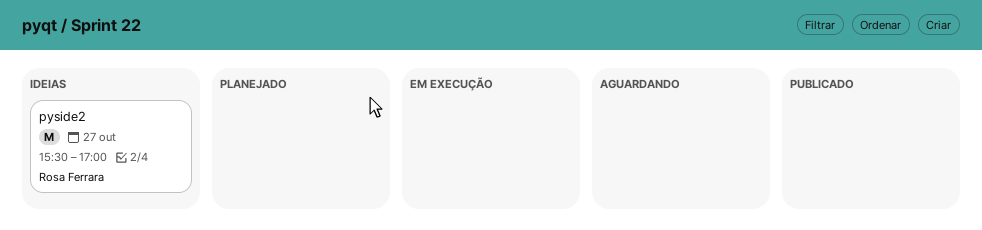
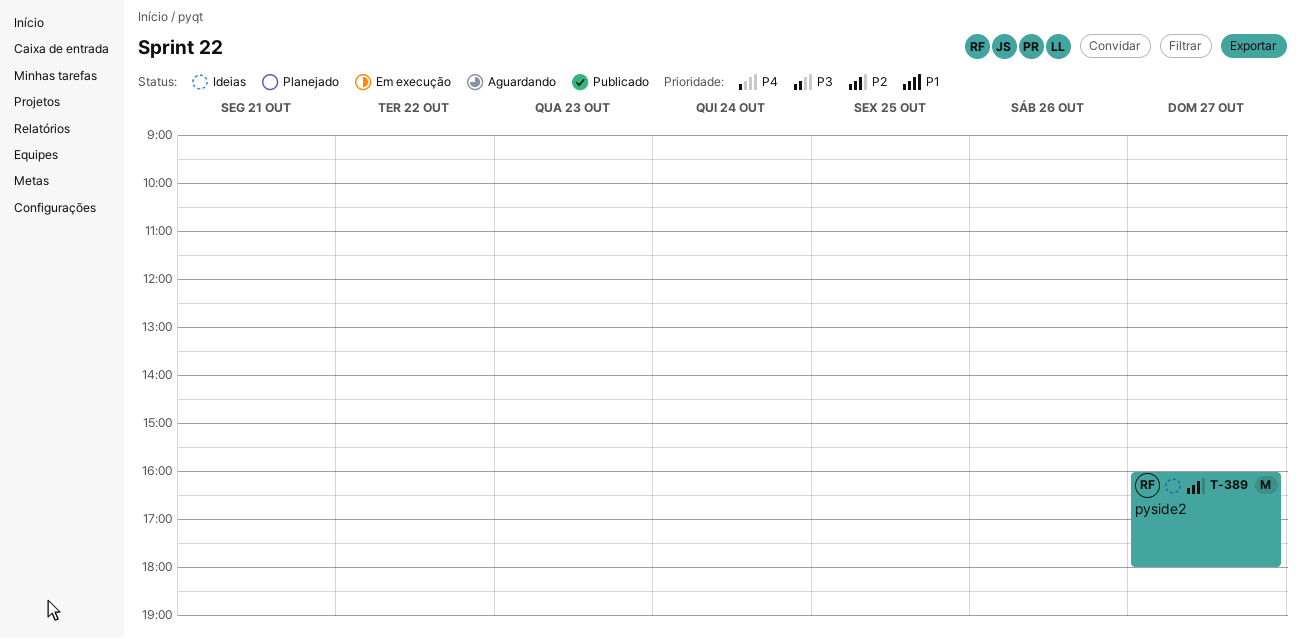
pyside2, begins: 15:30 -> 16:00
pyside2, ends: 17:00 -> 18:00

